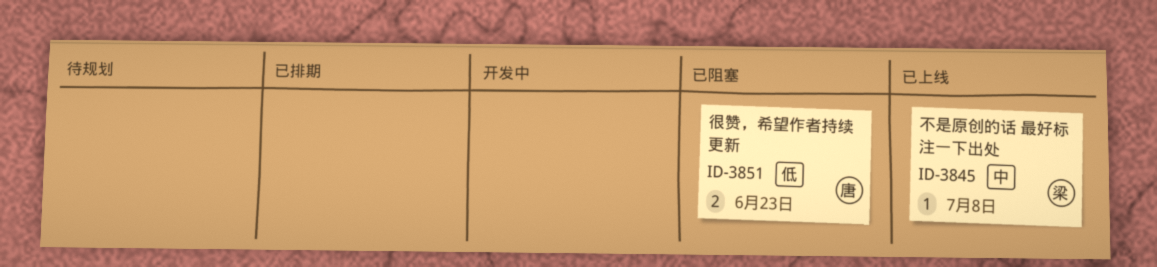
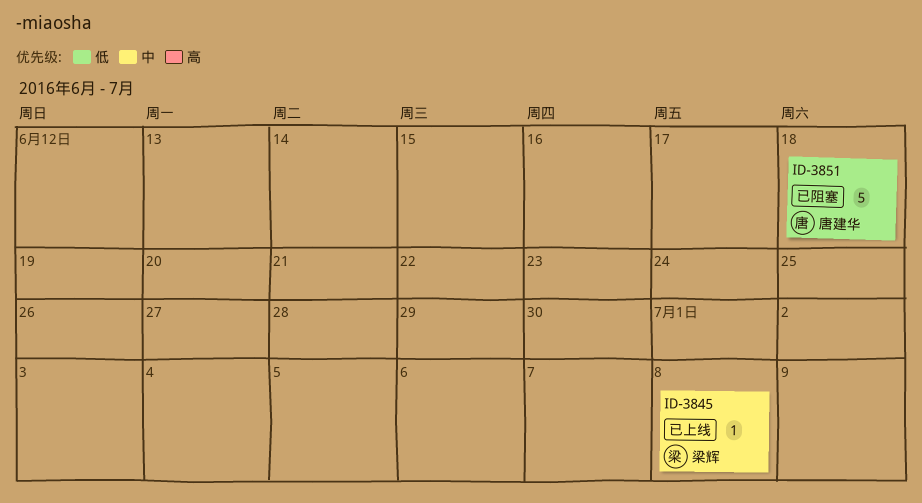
ID-3851, estimate: 2 -> 5
ID-3851, due: Jun 23 -> Jun 18

